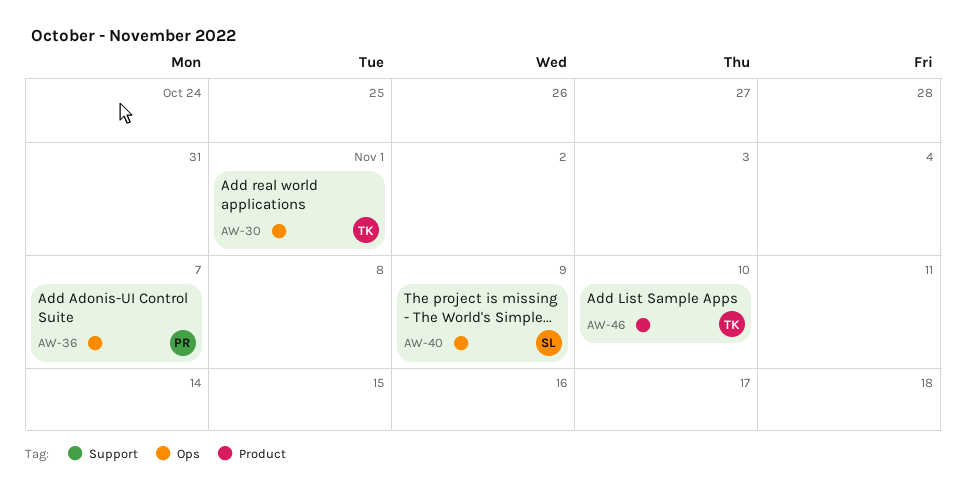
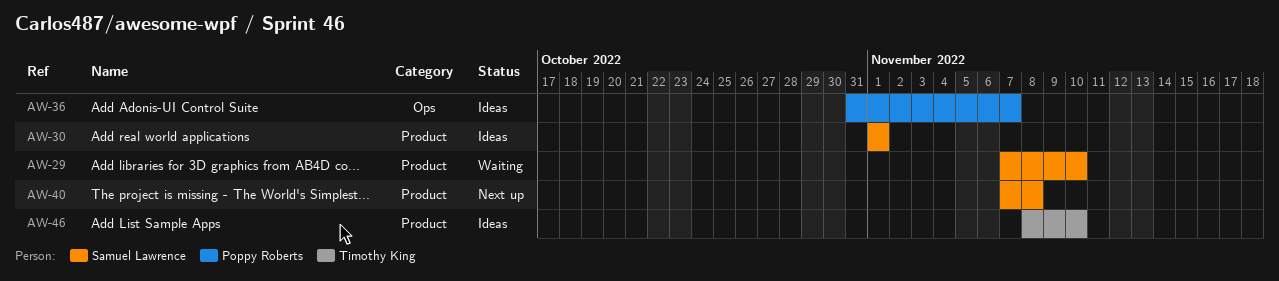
AW-29: none -> present
AW-30, owner: Timothy King -> Samuel Lawrence
AW-30, label: Ops -> Product
AW-40, label: Ops -> Product
AW-40, due: Nov 9 -> Nov 8

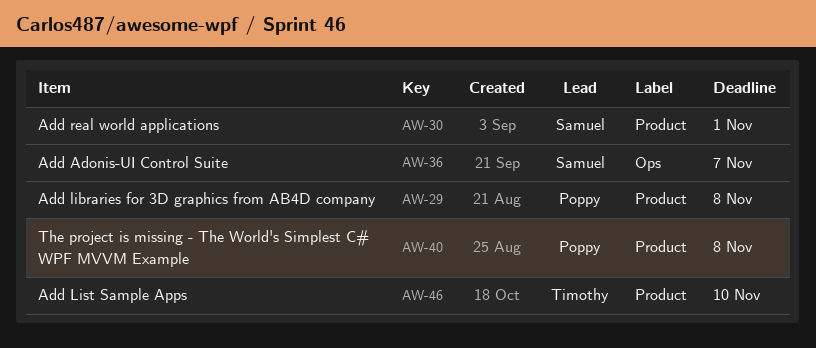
AW-29, owner: Samuel Lawrence -> Poppy Roberts
AW-29, due: Nov 10 -> Nov 8
AW-36, owner: Poppy Roberts -> Samuel Lawrence
AW-40, owner: Samuel Lawrence -> Poppy Roberts

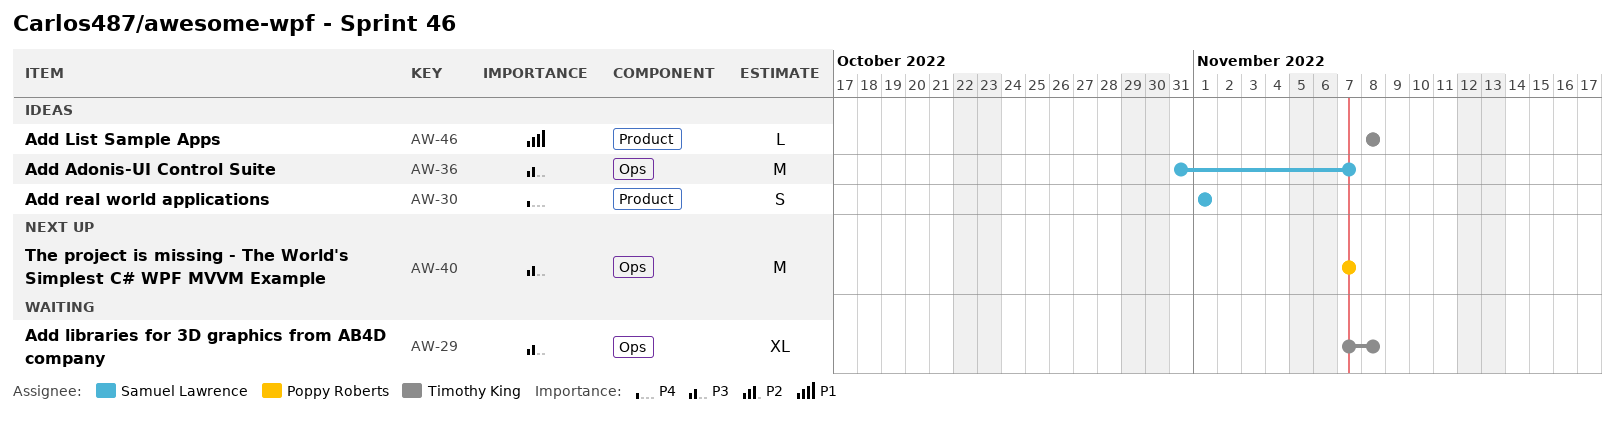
AW-29, owner: Poppy Roberts -> Timothy King
AW-29, label: Product -> Ops
AW-40, label: Product -> Ops
AW-40, due: Nov 8 -> Nov 7
AW-46, due: Nov 10 -> Nov 8

